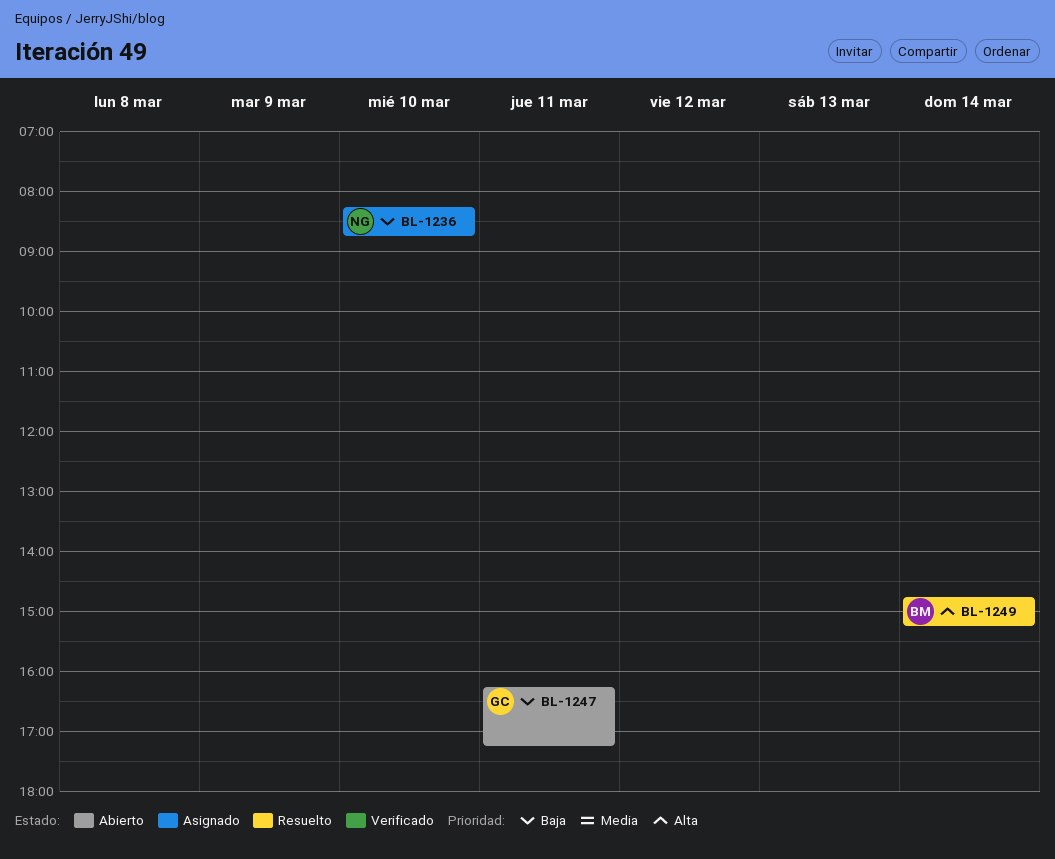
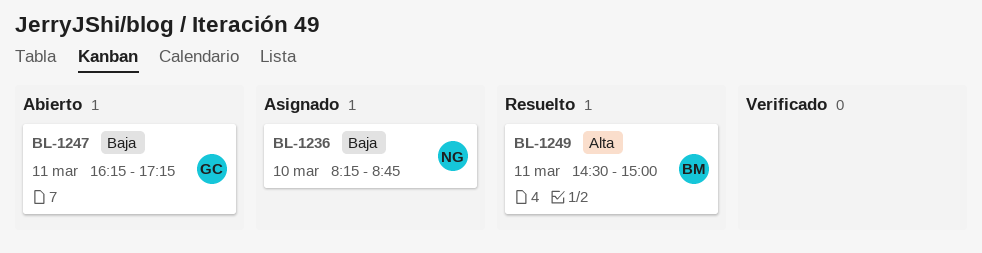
BL-1249, day: Mar 14 -> Mar 11
BL-1249, begins: 14:45 -> 14:30
BL-1249, ends: 15:15 -> 15:00

